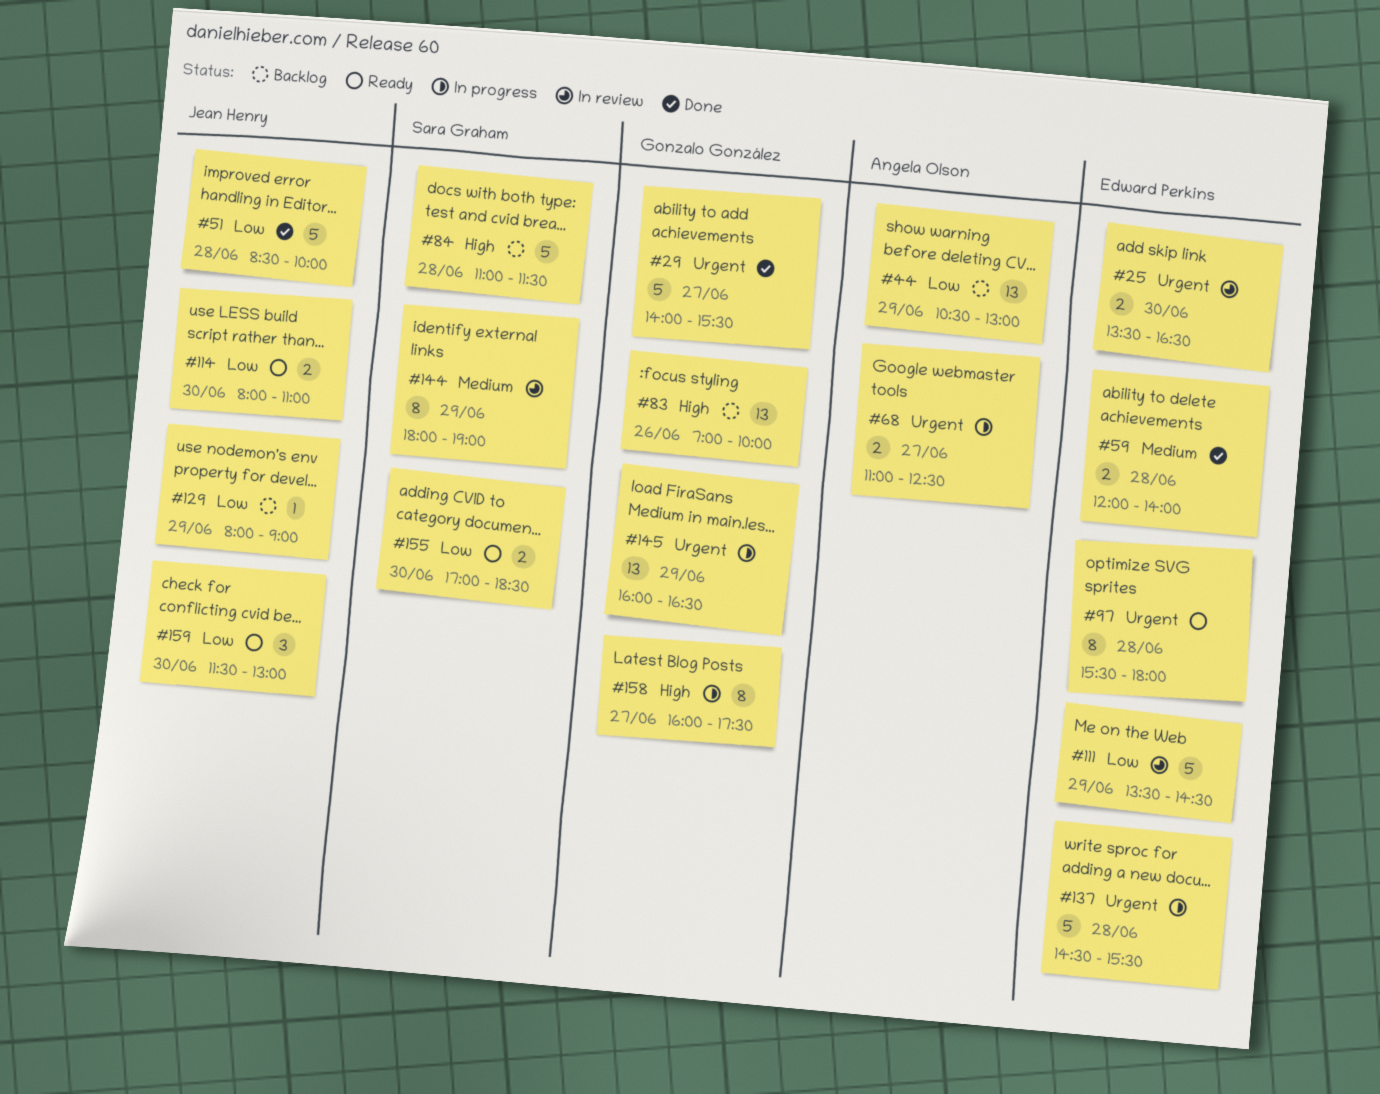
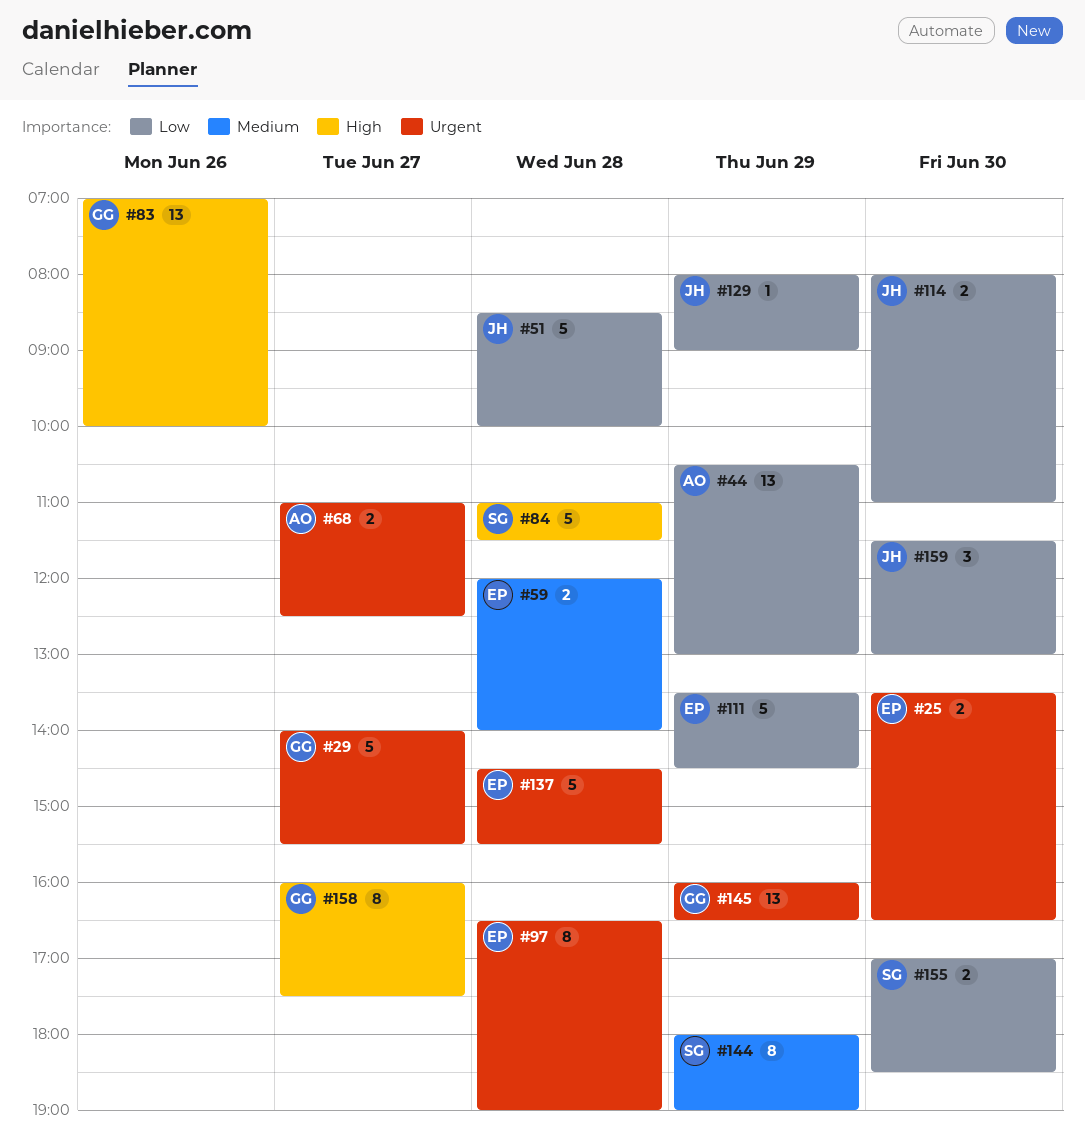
#97, begins: 15:30 -> 16:30
#97, ends: 18:00 -> 19:00

